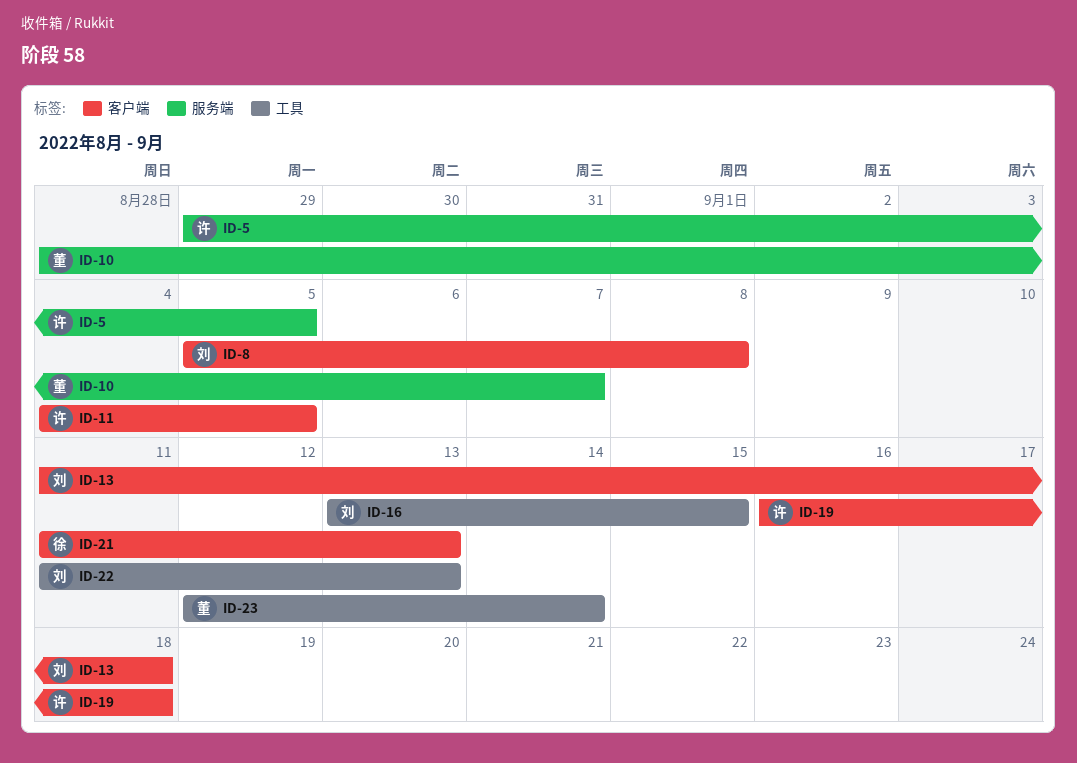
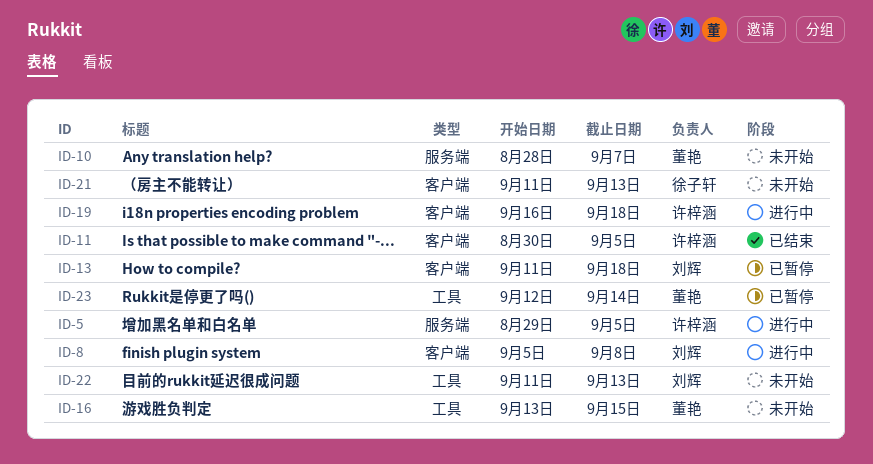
ID-11, start: Sep 4 -> Aug 30
ID-16, owner: 刘辉 -> 董艳

